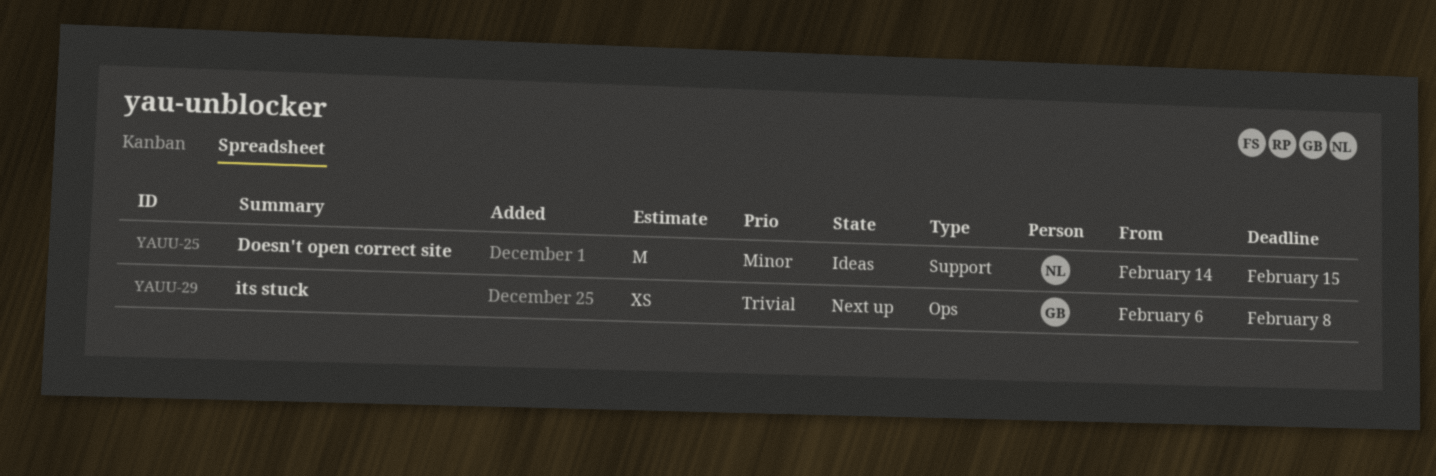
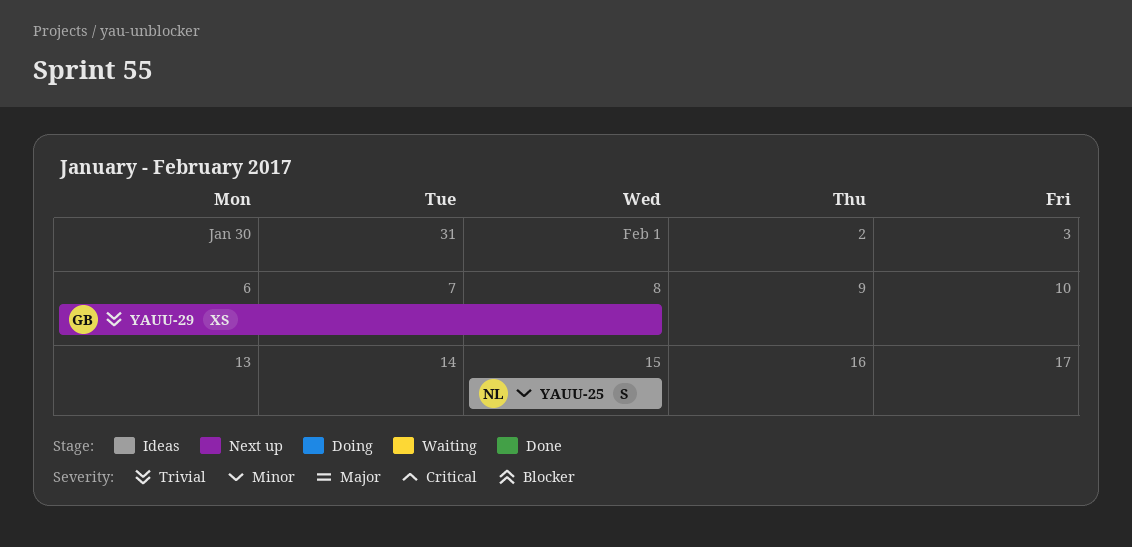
YAUU-25, estimate: M -> S
YAUU-25, start: Feb 14 -> Feb 15

